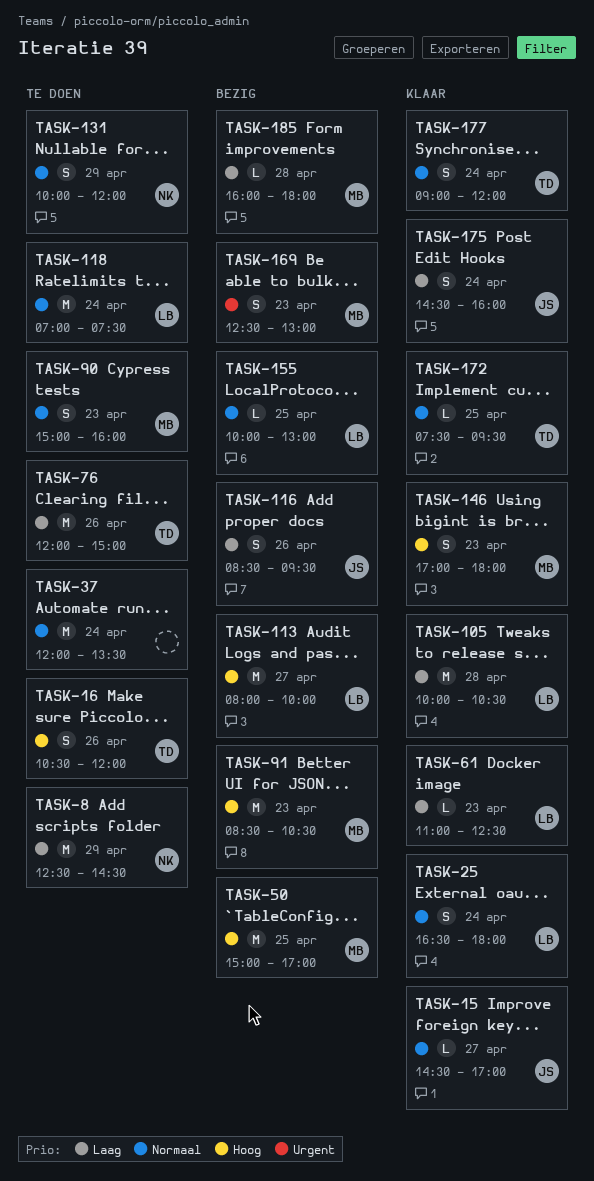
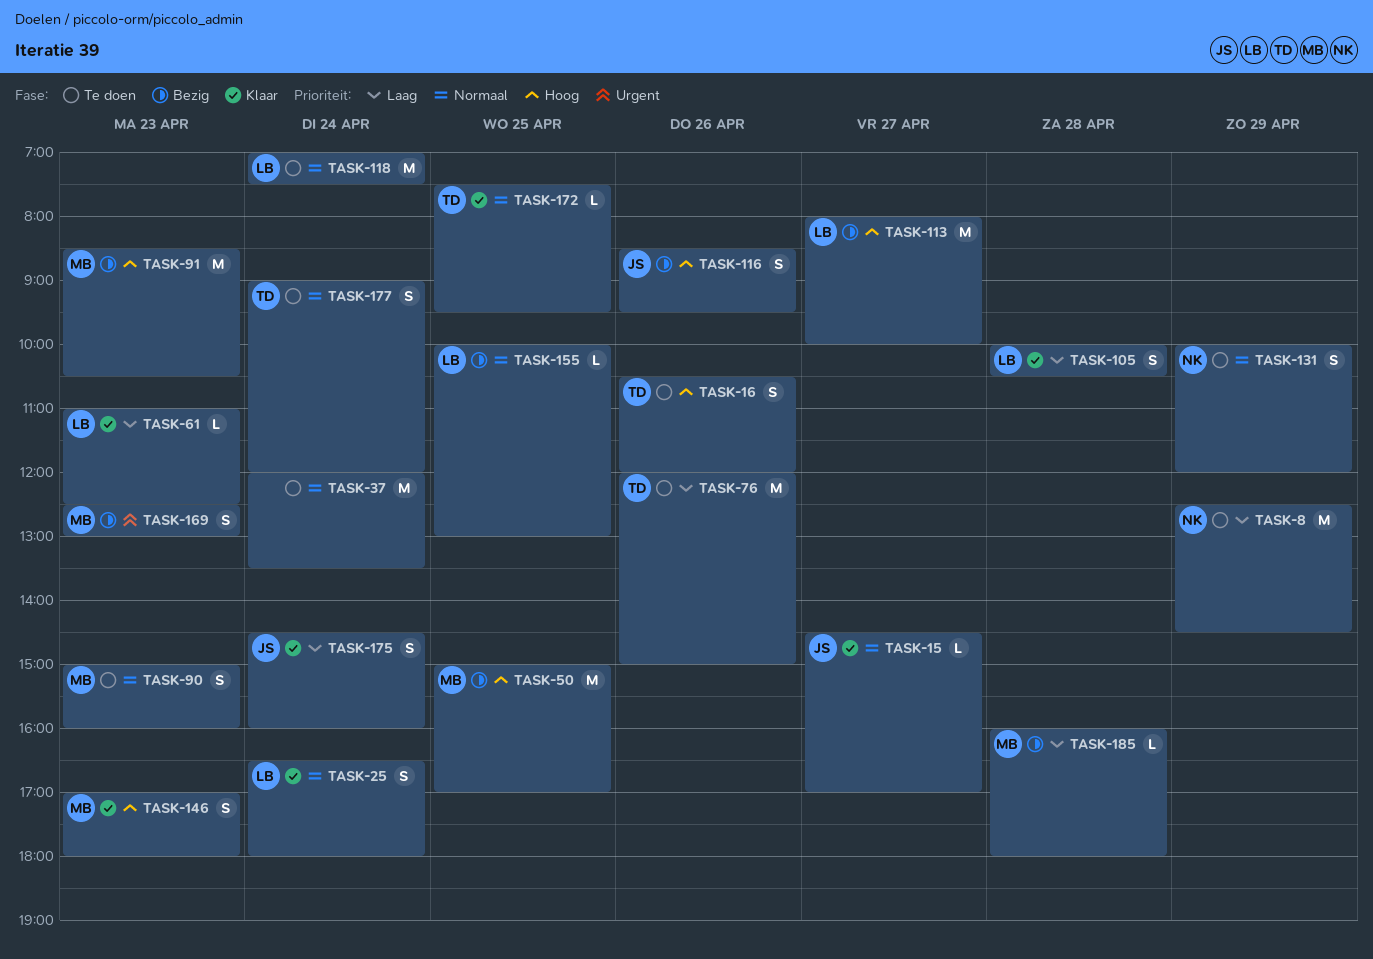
TASK-105, estimate: M -> S
TASK-116, priority: Laag -> Hoog
TASK-177, status: Klaar -> Te doen

